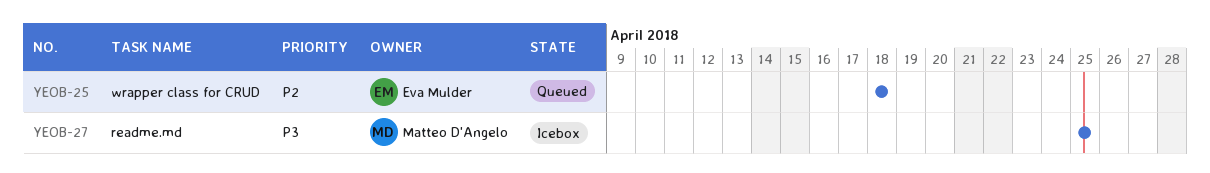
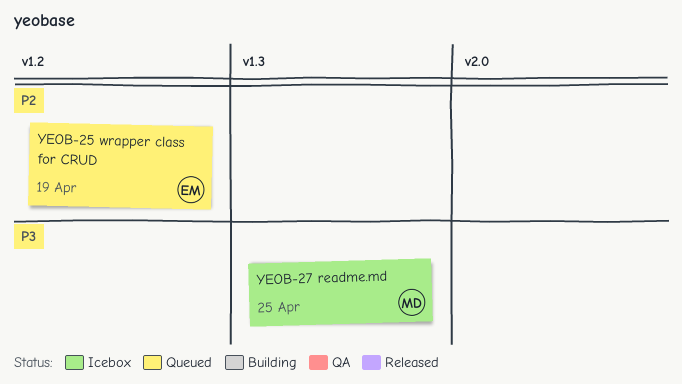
YEOB-25, due: Apr 18 -> Apr 19

